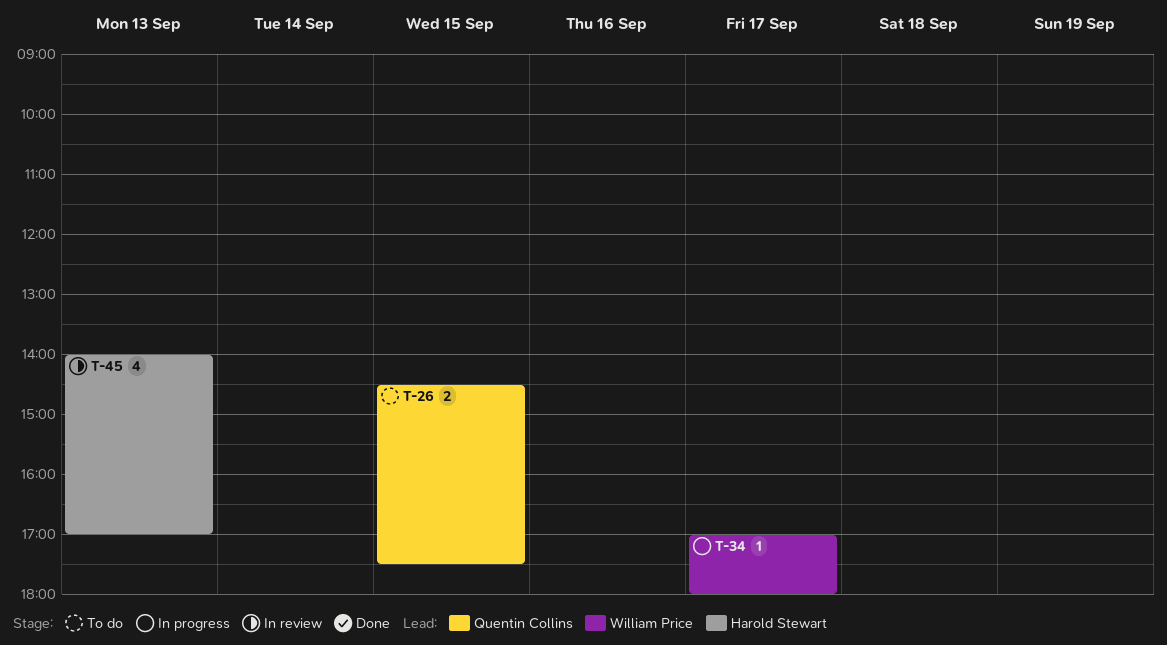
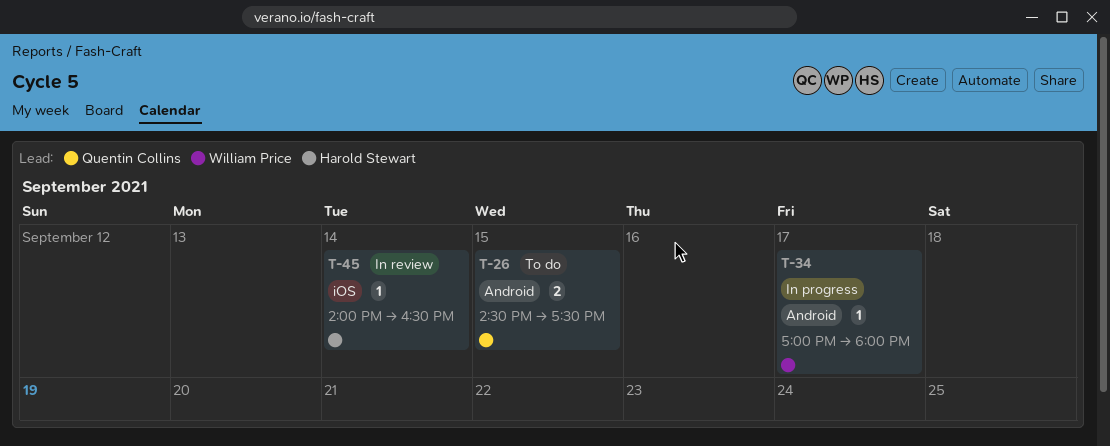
T-45, estimate: 4 -> 1
T-45, day: Sep 13 -> Sep 14
T-45, ends: 17:00 -> 16:30

